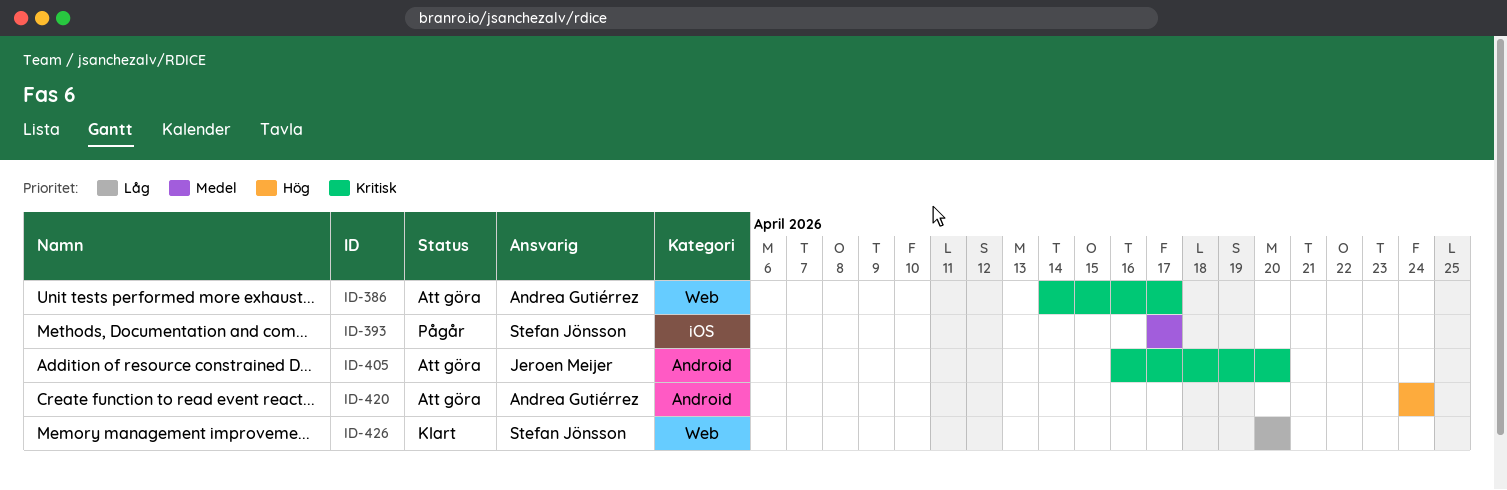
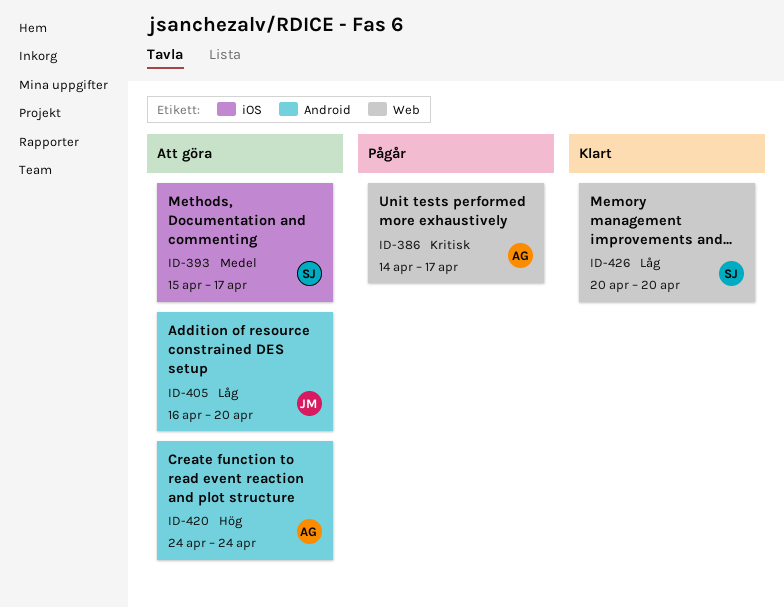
ID-386, status: Att göra -> Pågår
ID-393, status: Pågår -> Att göra
ID-393, start: Apr 17 -> Apr 15
ID-405, priority: Kritisk -> Låg

